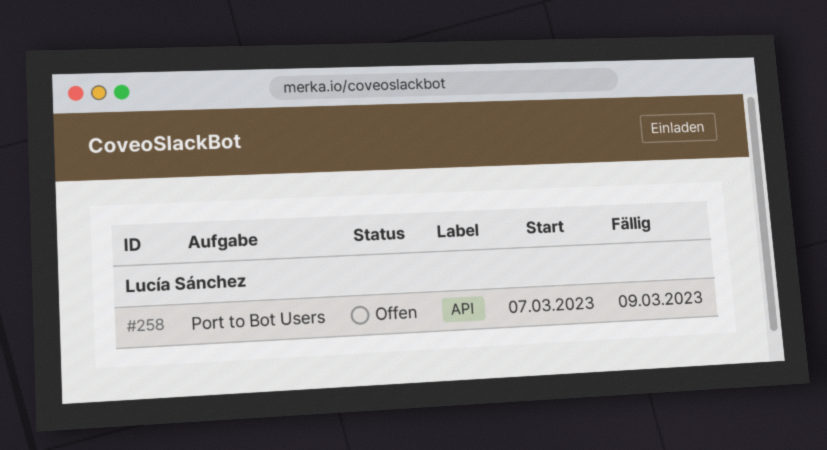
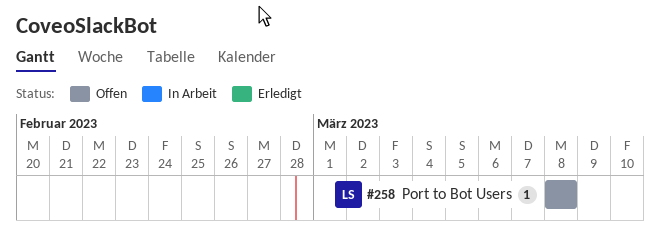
#258, start: Mar 7 -> Mar 8
#258, due: Mar 9 -> Mar 8

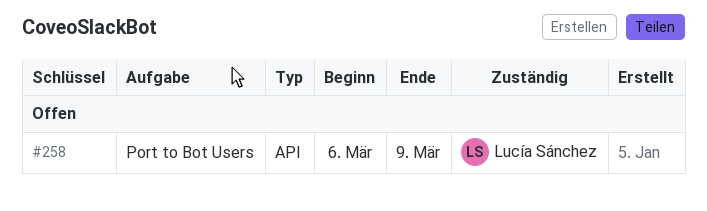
#258, start: Mar 8 -> Mar 6
#258, due: Mar 8 -> Mar 9

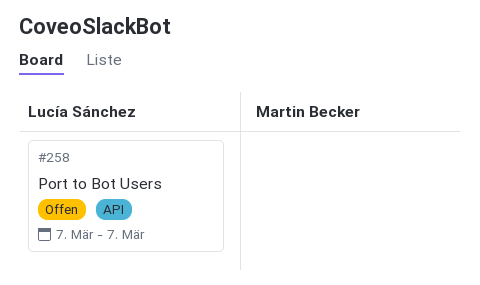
#258, start: Mar 6 -> Mar 7
#258, due: Mar 9 -> Mar 7

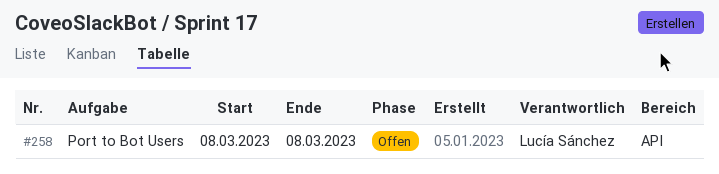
#258, start: Mar 7 -> Mar 8
#258, due: Mar 7 -> Mar 8

